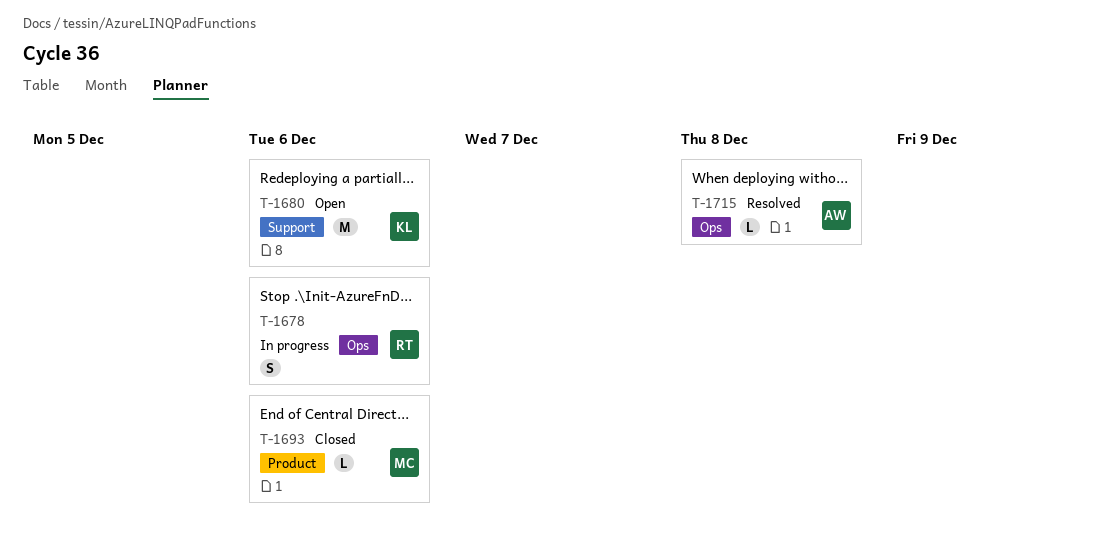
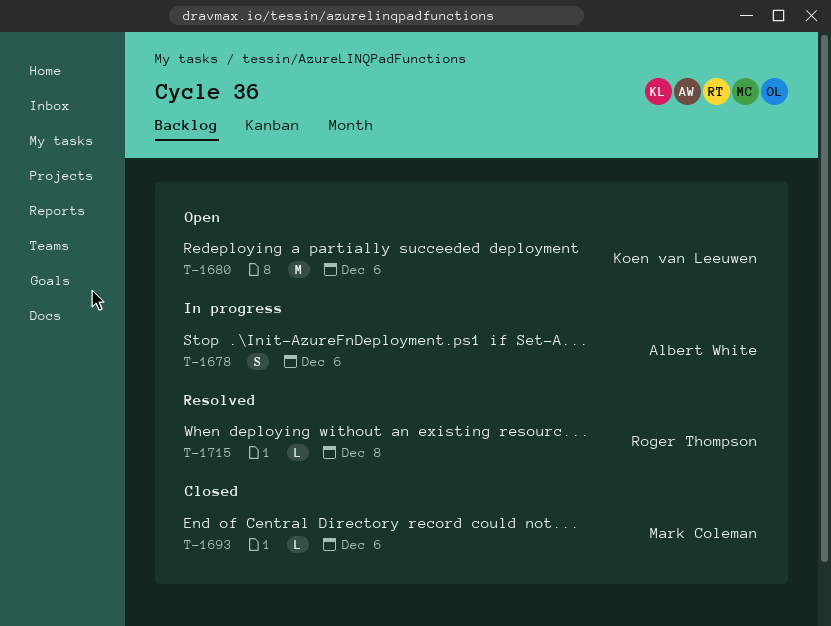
T-1678, owner: Roger Thompson -> Albert White
T-1715, owner: Albert White -> Roger Thompson

